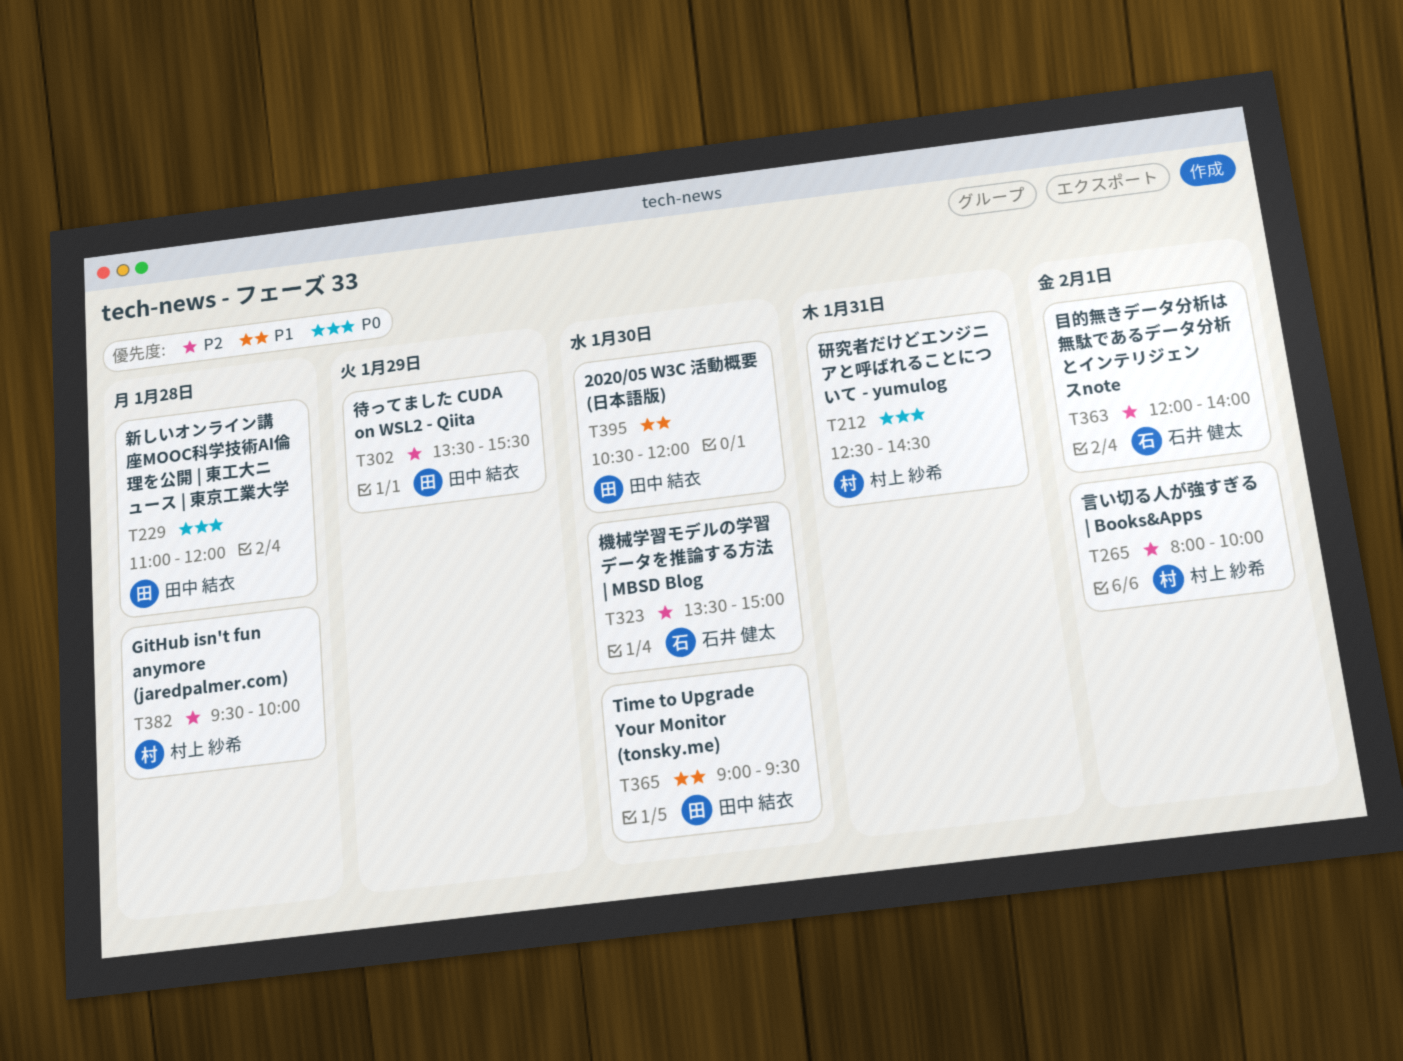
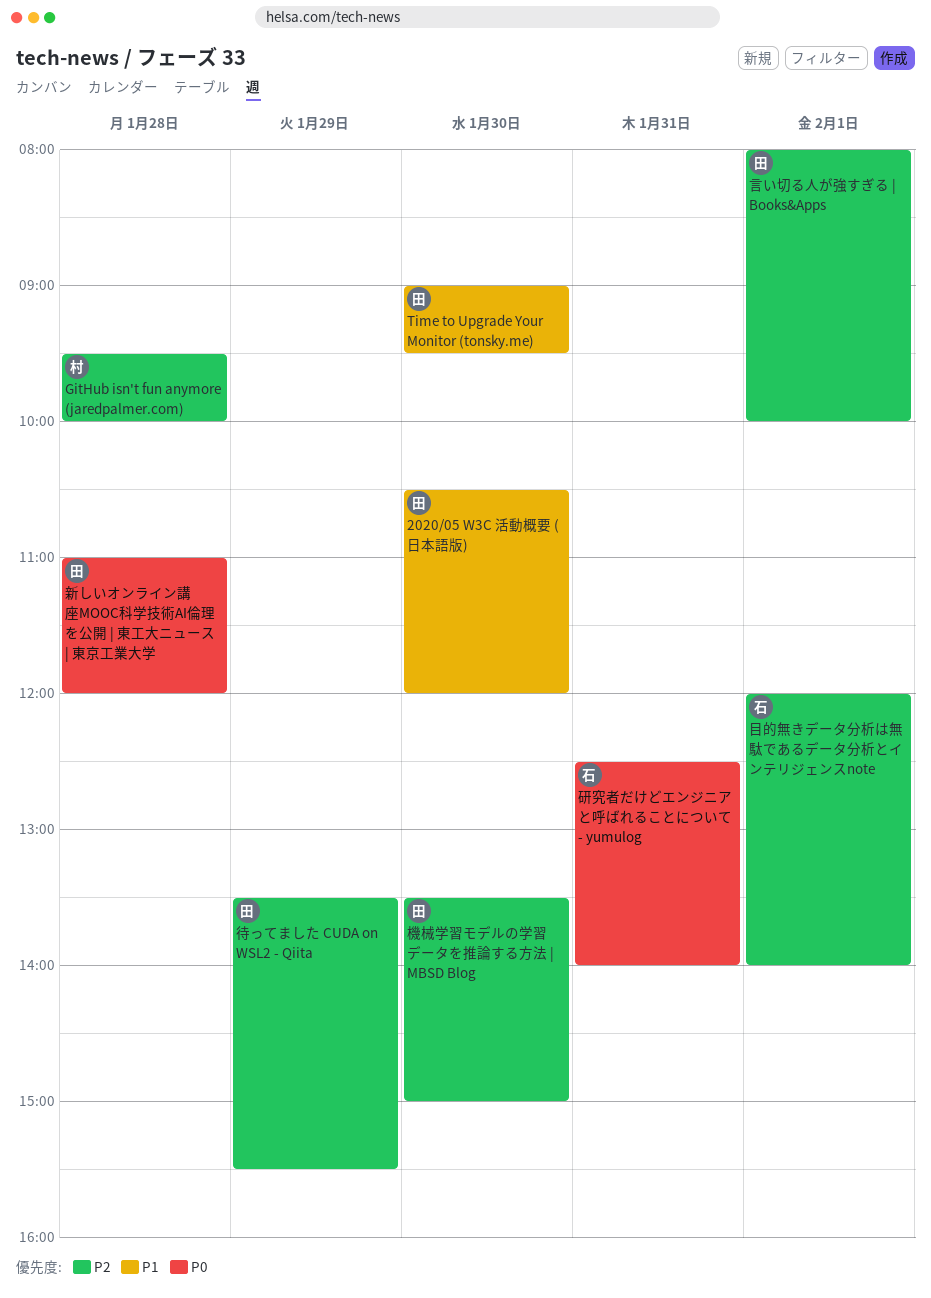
機械学習モデルの学習データを推論する方法 | MBSD Blog, owner: 石井 健太 -> 田中 結衣
研究者だけどエンジニアと呼ばれることについて - yumulog, owner: 村上 紗希 -> 石井 健太
研究者だけどエンジニアと呼ばれることについて - yumulog, ends: 14:30 -> 14:00
言い切る人が強すぎる | Books&Apps, owner: 村上 紗希 -> 田中 結衣

